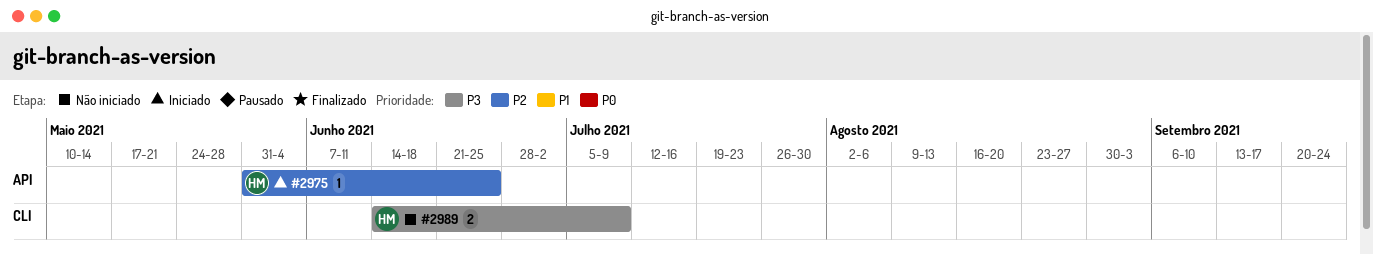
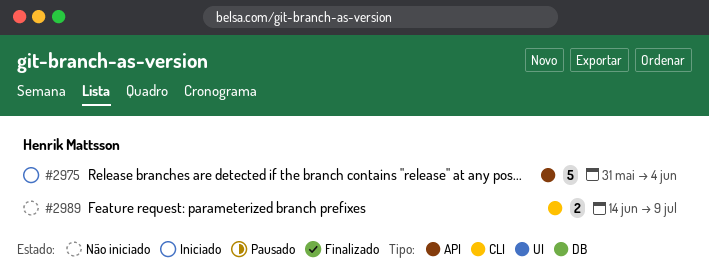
#2975, estimate: 1 -> 5
#2975, due: Jun 25 -> Jun 4

